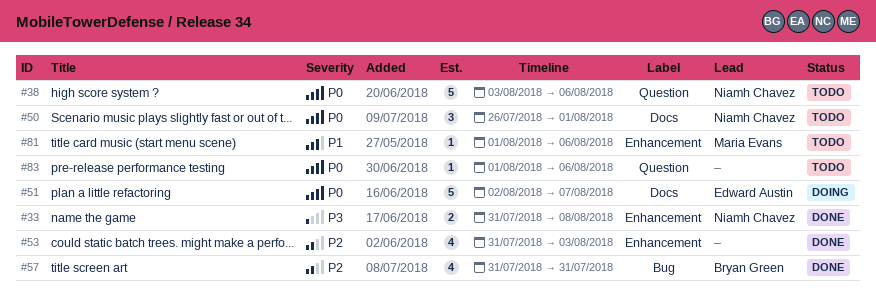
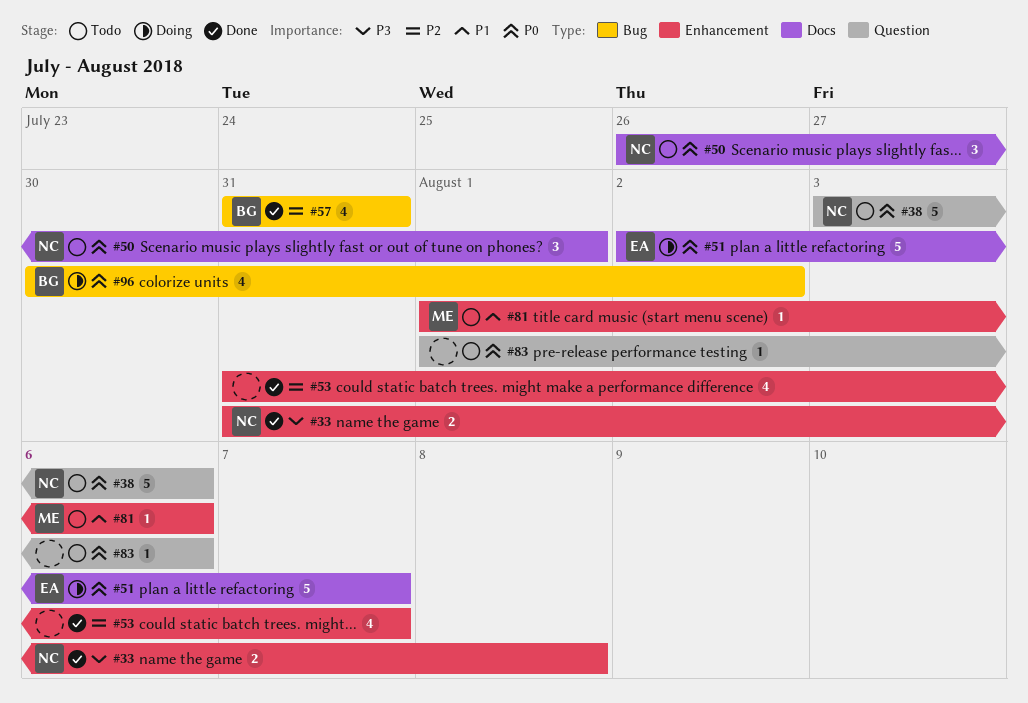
#53, due: Aug 3 -> Aug 7
#96: none -> present

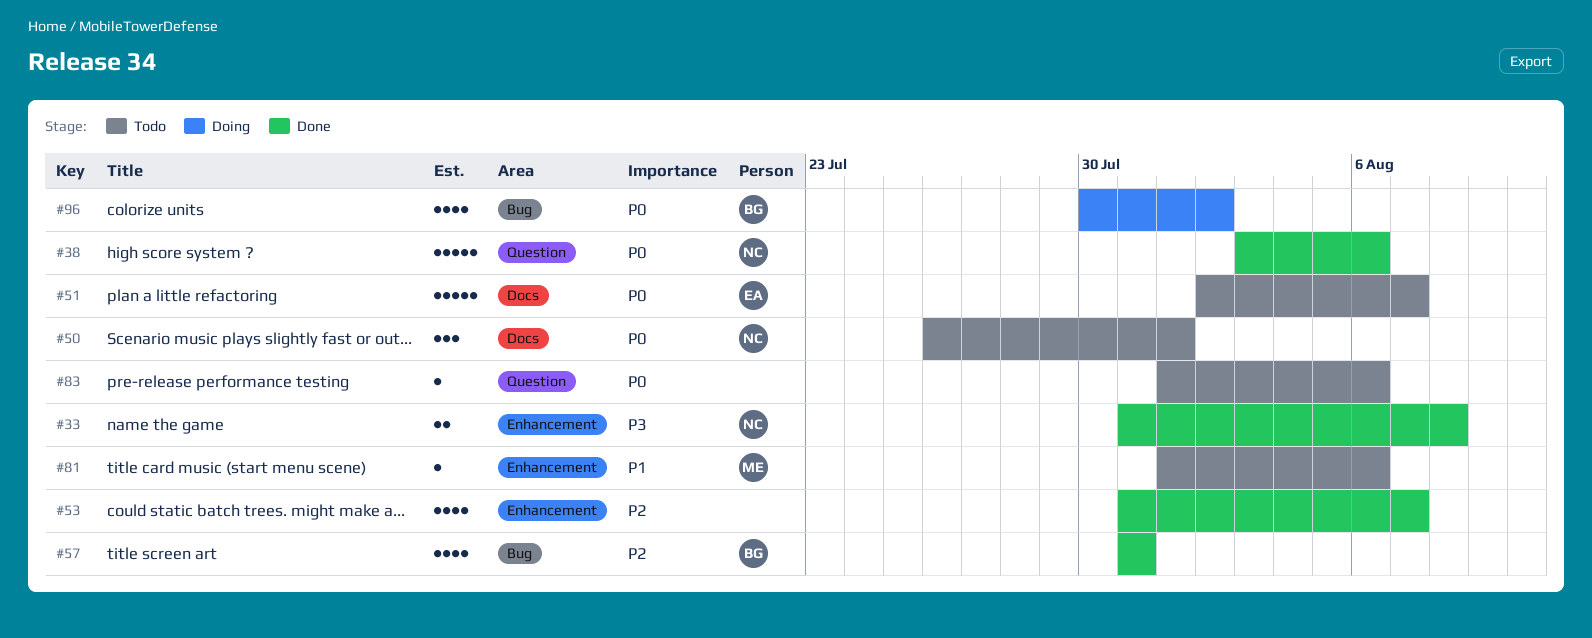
#38, status: Todo -> Done
#51, status: Doing -> Todo

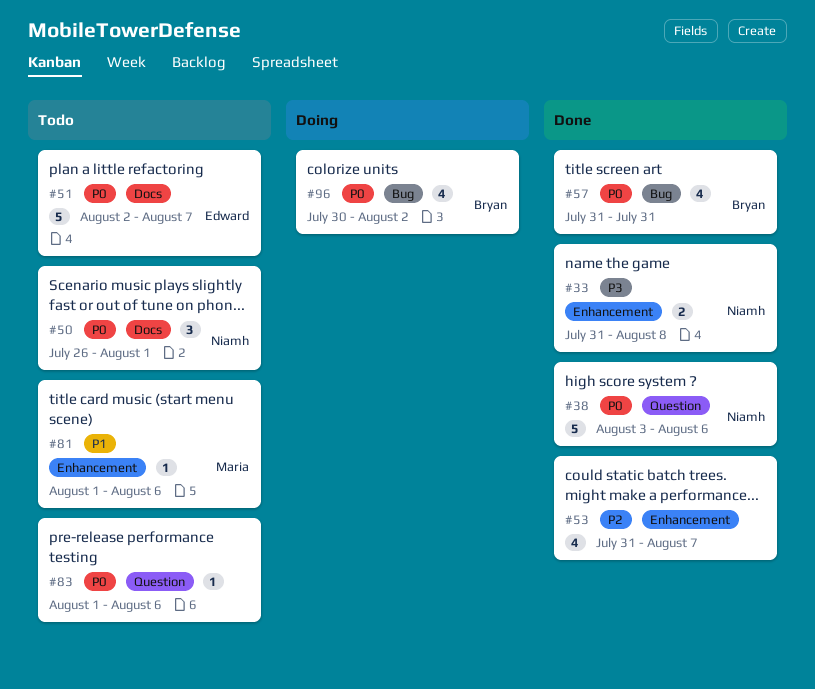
#57, priority: P2 -> P0

